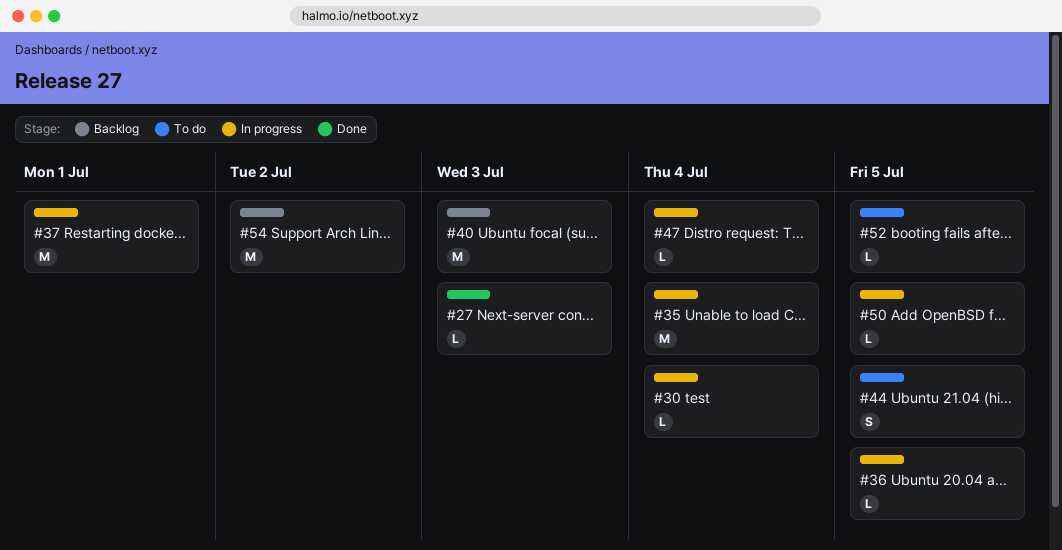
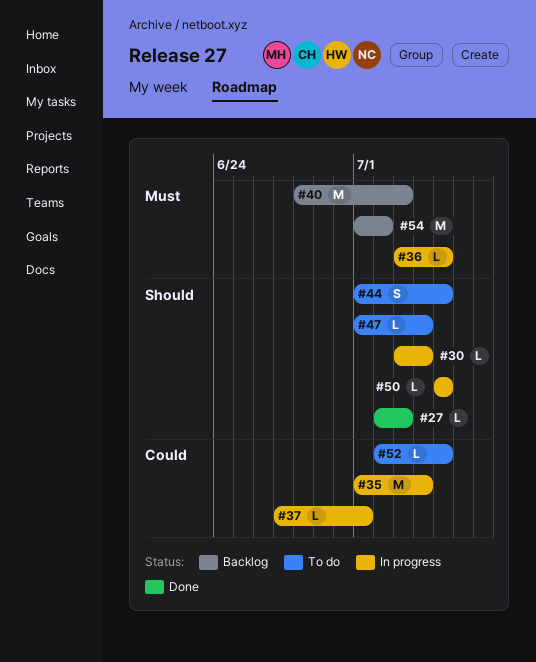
#37, estimate: M -> L
#47, status: In progress -> To do

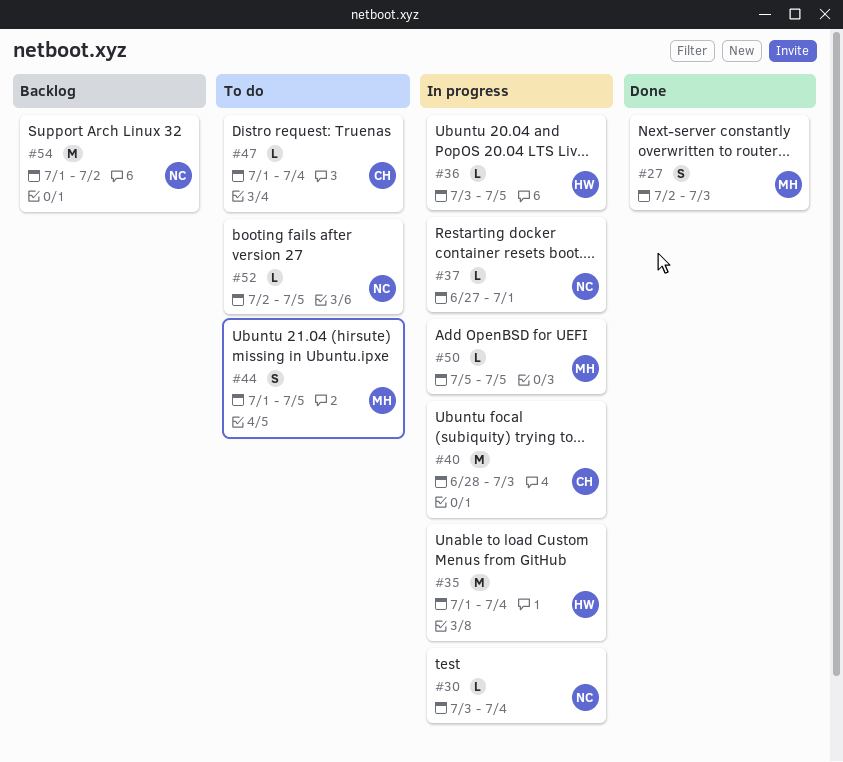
#27, estimate: L -> S
#40, status: Backlog -> In progress

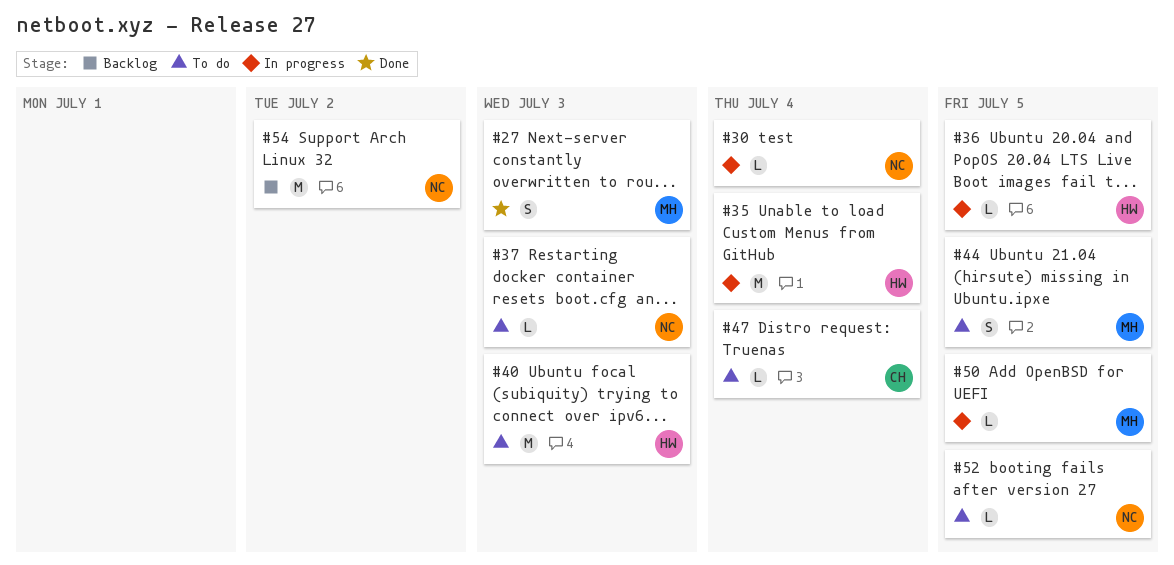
#37, status: In progress -> To do
#37, due: Jul 1 -> Jul 3
#40, status: In progress -> To do
#40, owner: CH -> HW

